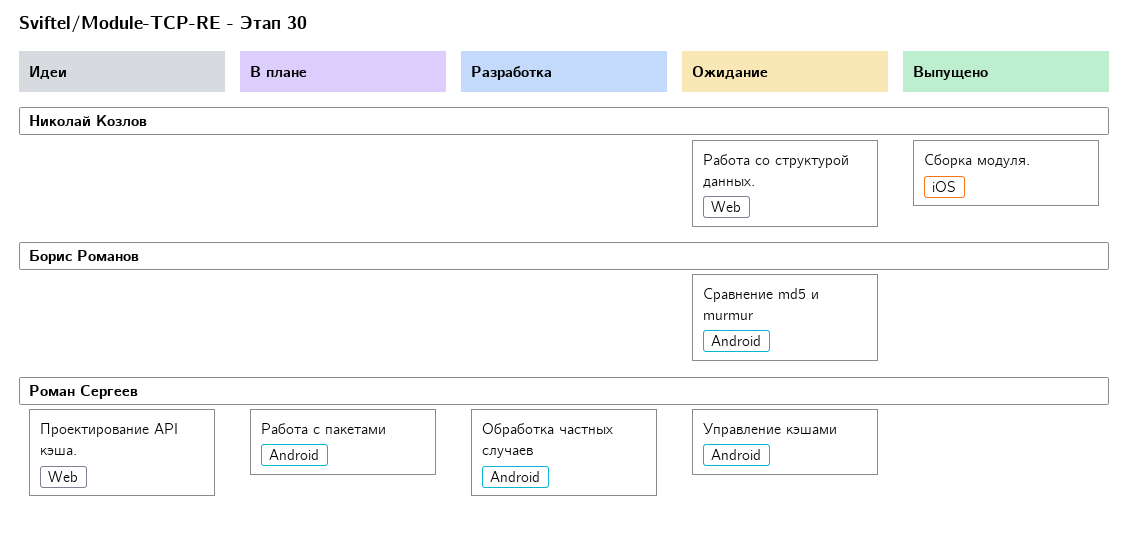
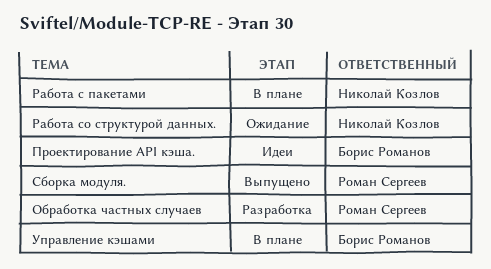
Проектирование API кэша., owner: Роман Сергеев -> Борис Романов
Работа с пакетами, owner: Роман Сергеев -> Николай Козлов
Сборка модуля., owner: Николай Козлов -> Роман Сергеев
Сравнение md5 и murmur: present -> none
Управление кэшами, status: Ожидание -> В плане
Управление кэшами, owner: Роман Сергеев -> Борис Романов

